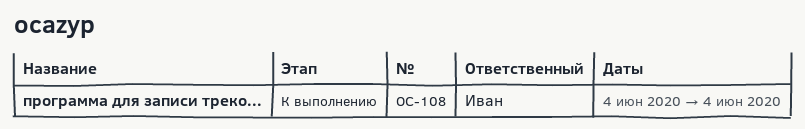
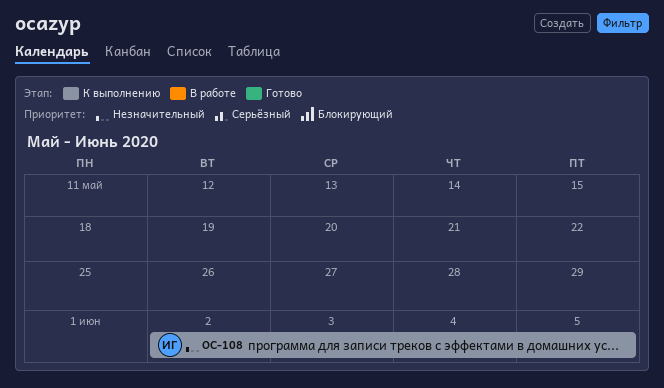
OC-108, start: Jun 4 -> Jun 2
OC-108, due: Jun 4 -> Jun 5

